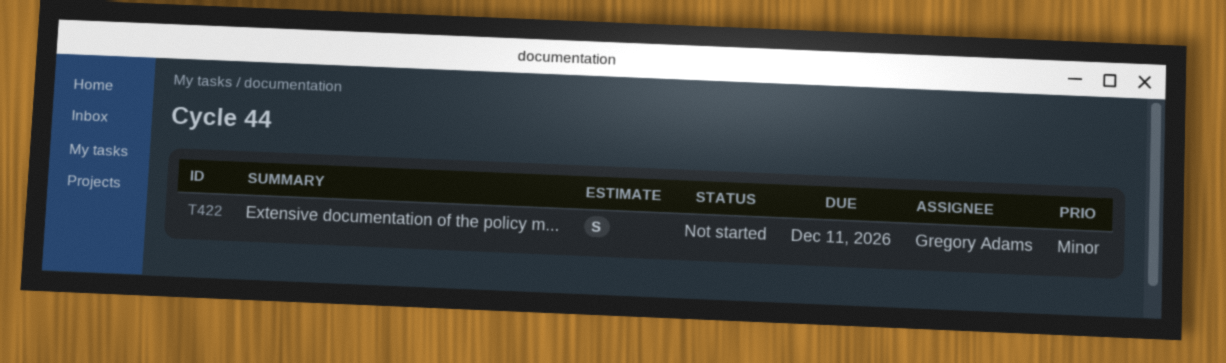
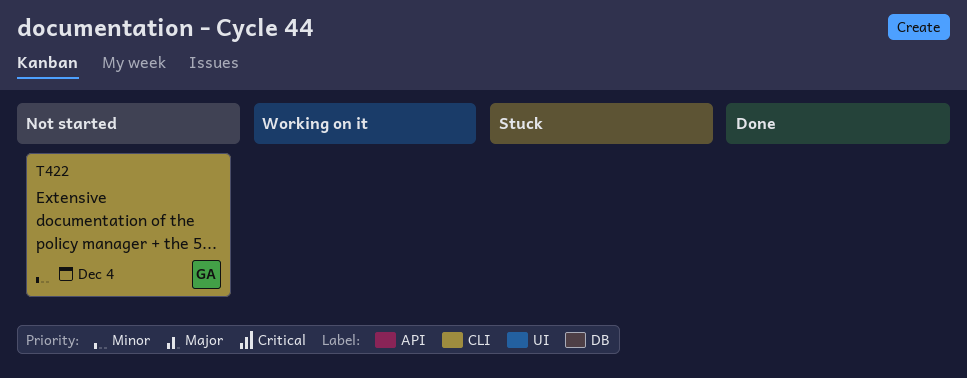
T422, due: Dec 11 -> Dec 4

